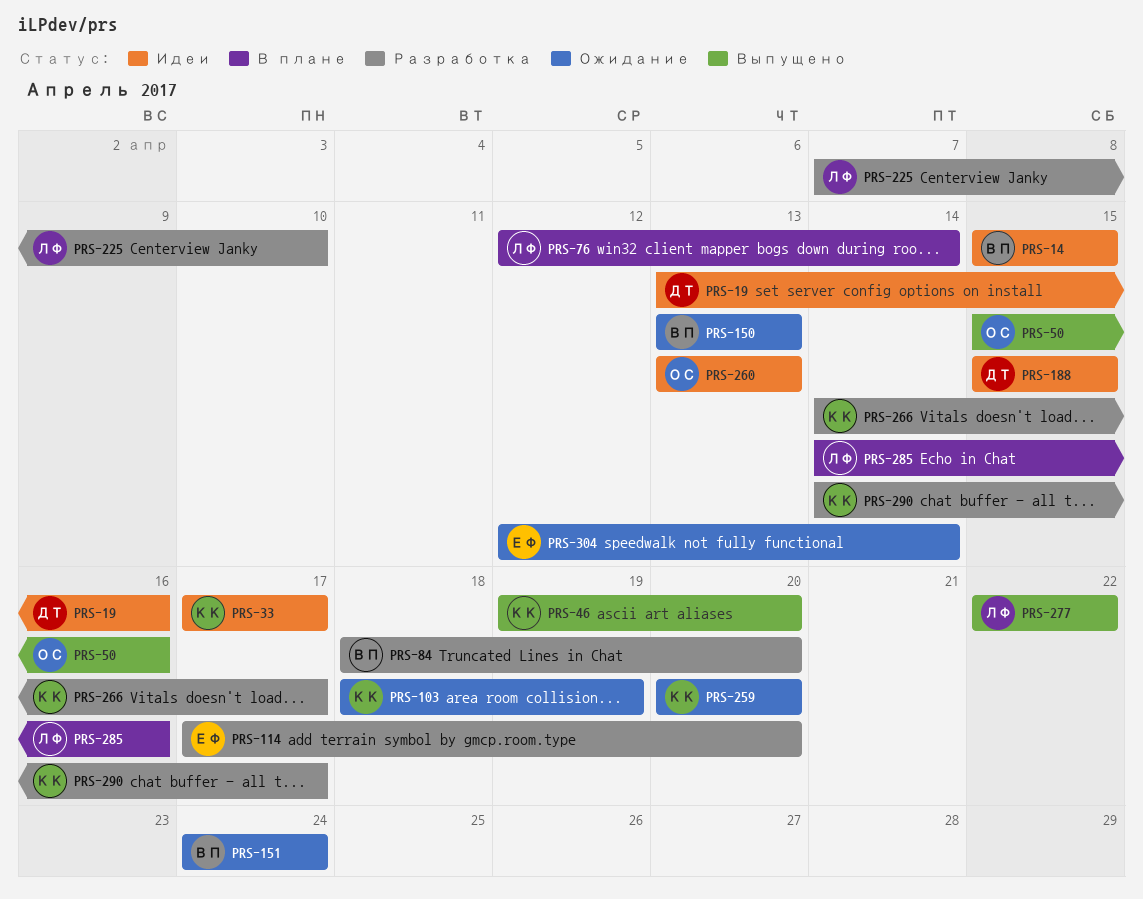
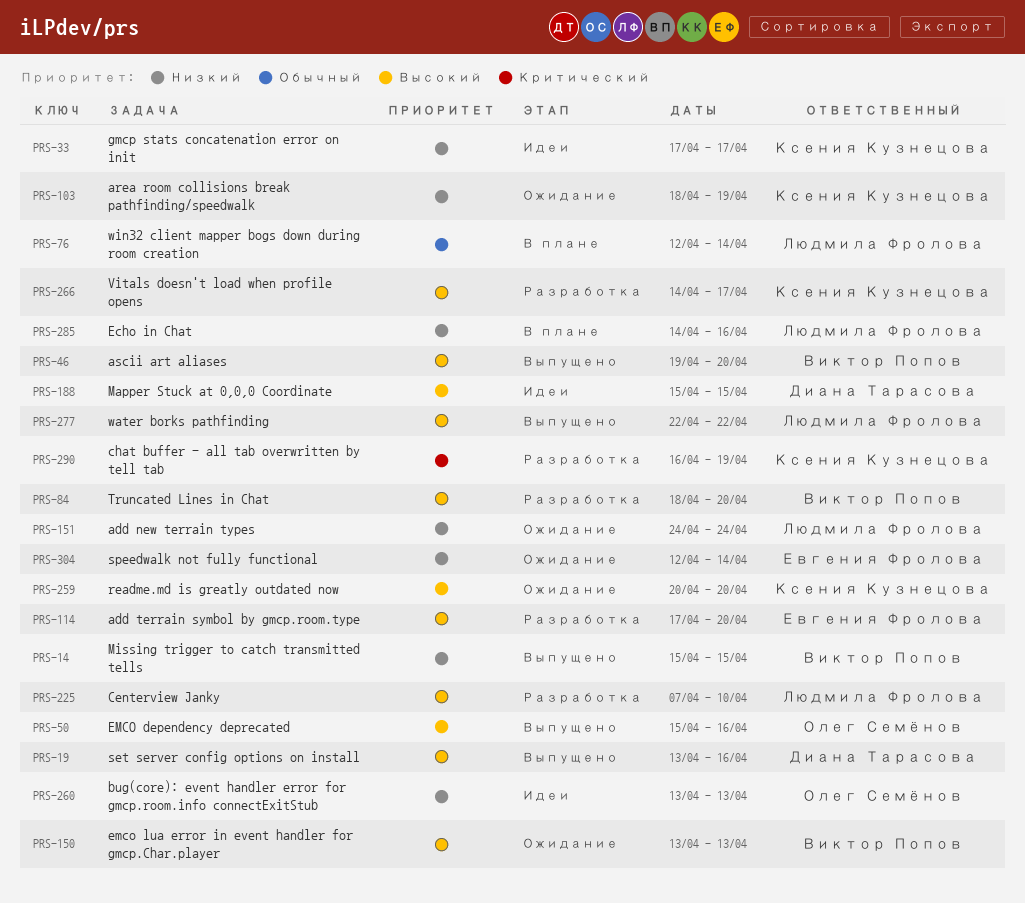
PRS-14, status: Идеи -> Выпущено
PRS-19, status: Идеи -> Выпущено
PRS-46, owner: Ксения Кузнецова -> Виктор Попов
PRS-151, owner: Виктор Попов -> Людмила Фролова
PRS-290, start: Apr 14 -> Apr 16
PRS-290, due: Apr 17 -> Apr 19

